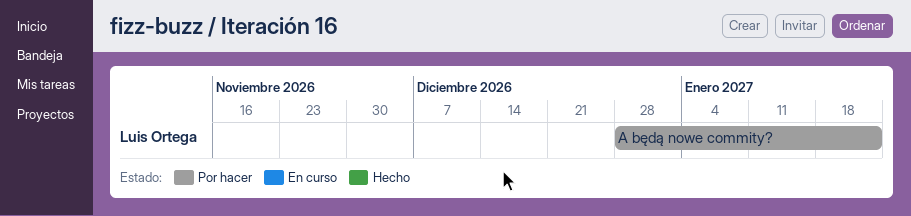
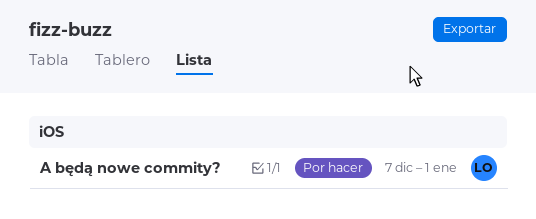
A będą nowe commity?, start: Dec 28 -> Dec 7
A będą nowe commity?, due: Jan 22 -> Jan 1

